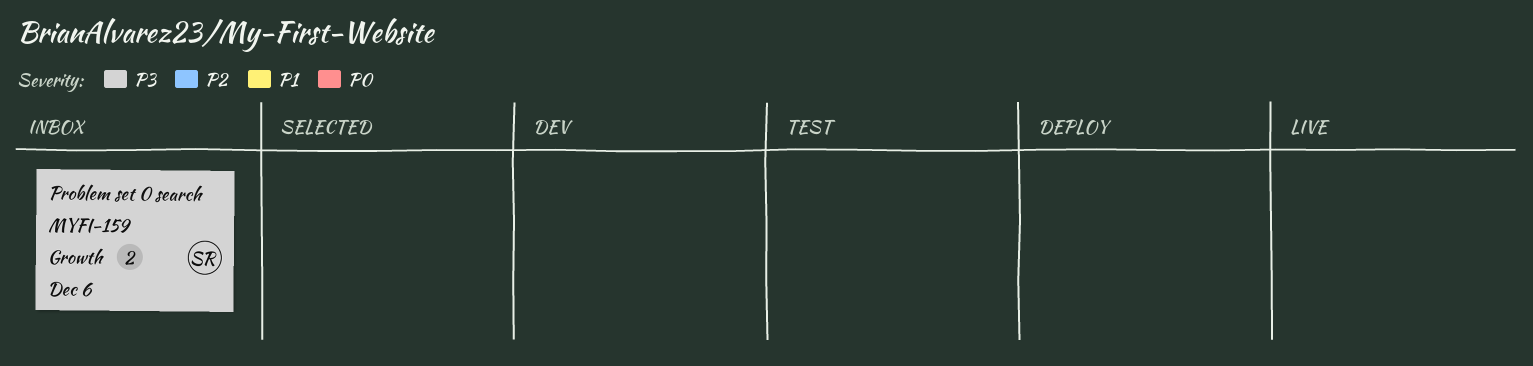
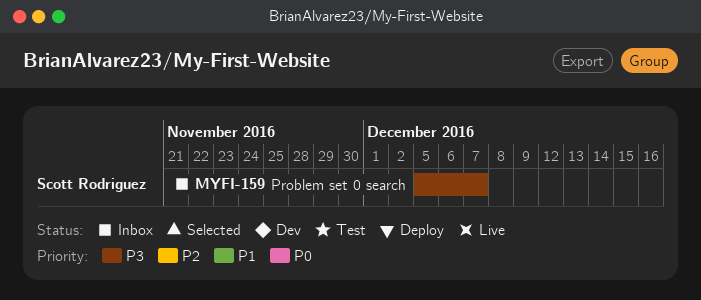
MYFI-159, due: Dec 6 -> Dec 7

